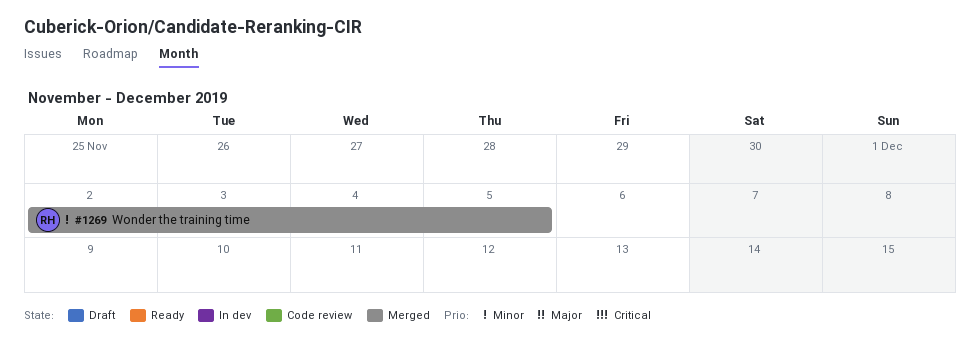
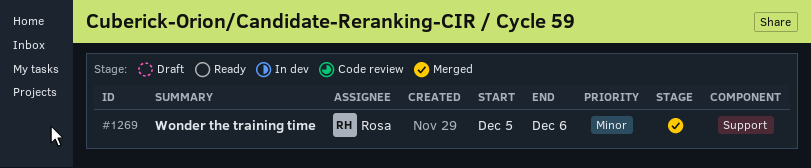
#1269, start: Dec 2 -> Dec 5
#1269, due: Dec 5 -> Dec 6

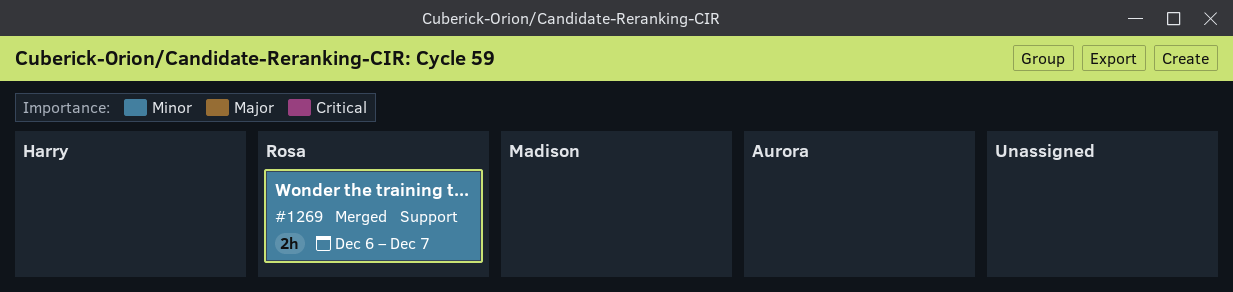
#1269, start: Dec 5 -> Dec 6
#1269, due: Dec 6 -> Dec 7

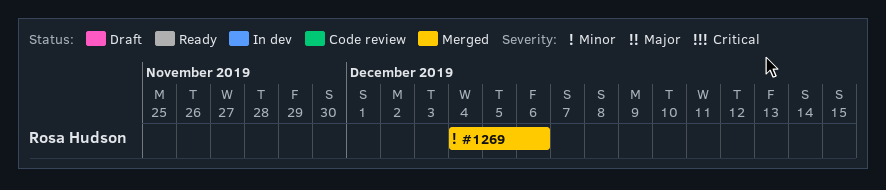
#1269, start: Dec 6 -> Dec 4
#1269, due: Dec 7 -> Dec 6

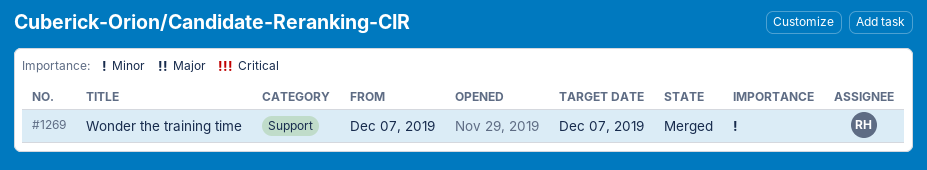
#1269, start: Dec 4 -> Dec 7
#1269, due: Dec 6 -> Dec 7

